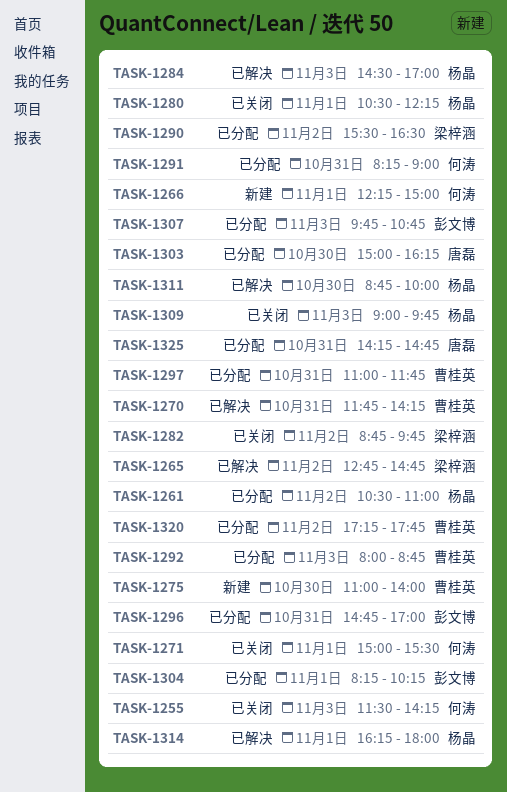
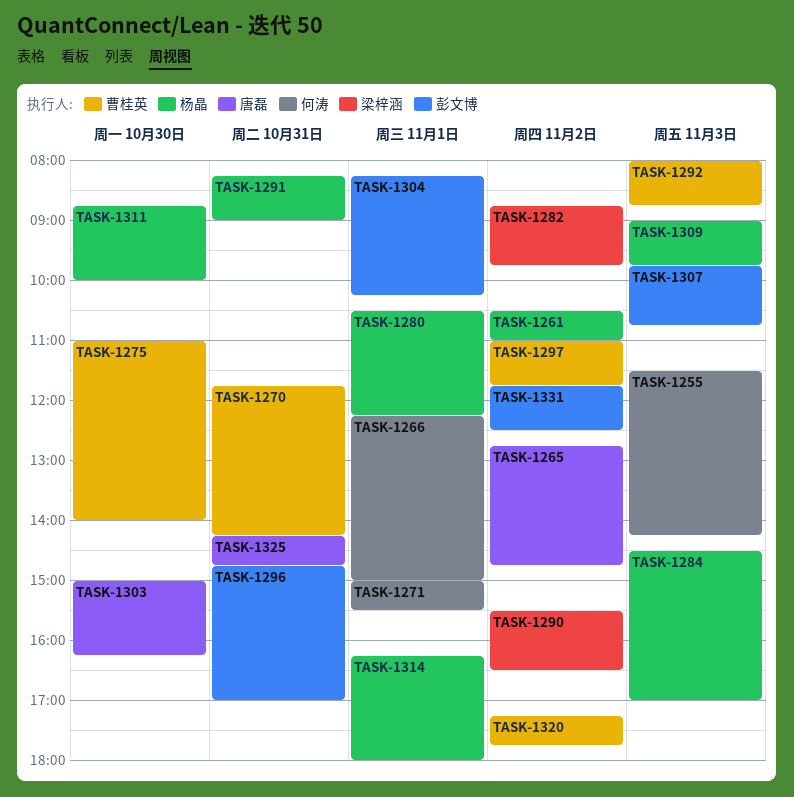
TASK-1265, owner: 梁梓涵 -> 唐磊
TASK-1291, owner: 何涛 -> 杨晶
TASK-1297, day: Oct 31 -> Nov 2
TASK-1331: none -> present

